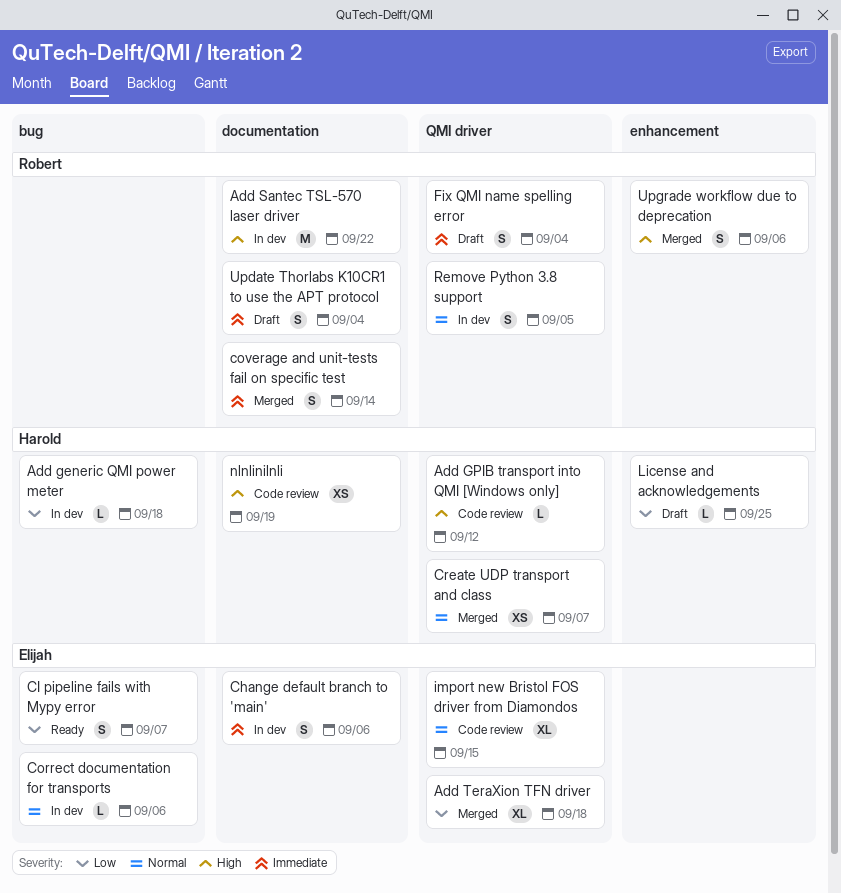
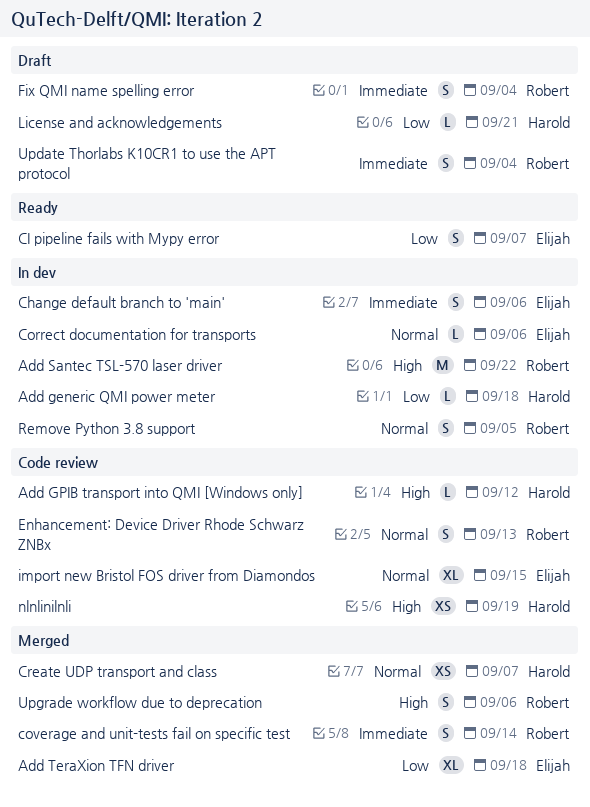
Enhancement: Device Driver Rhode Schwarz ZNBx: none -> present
License and acknowledgements, due: Sep 25 -> Sep 21

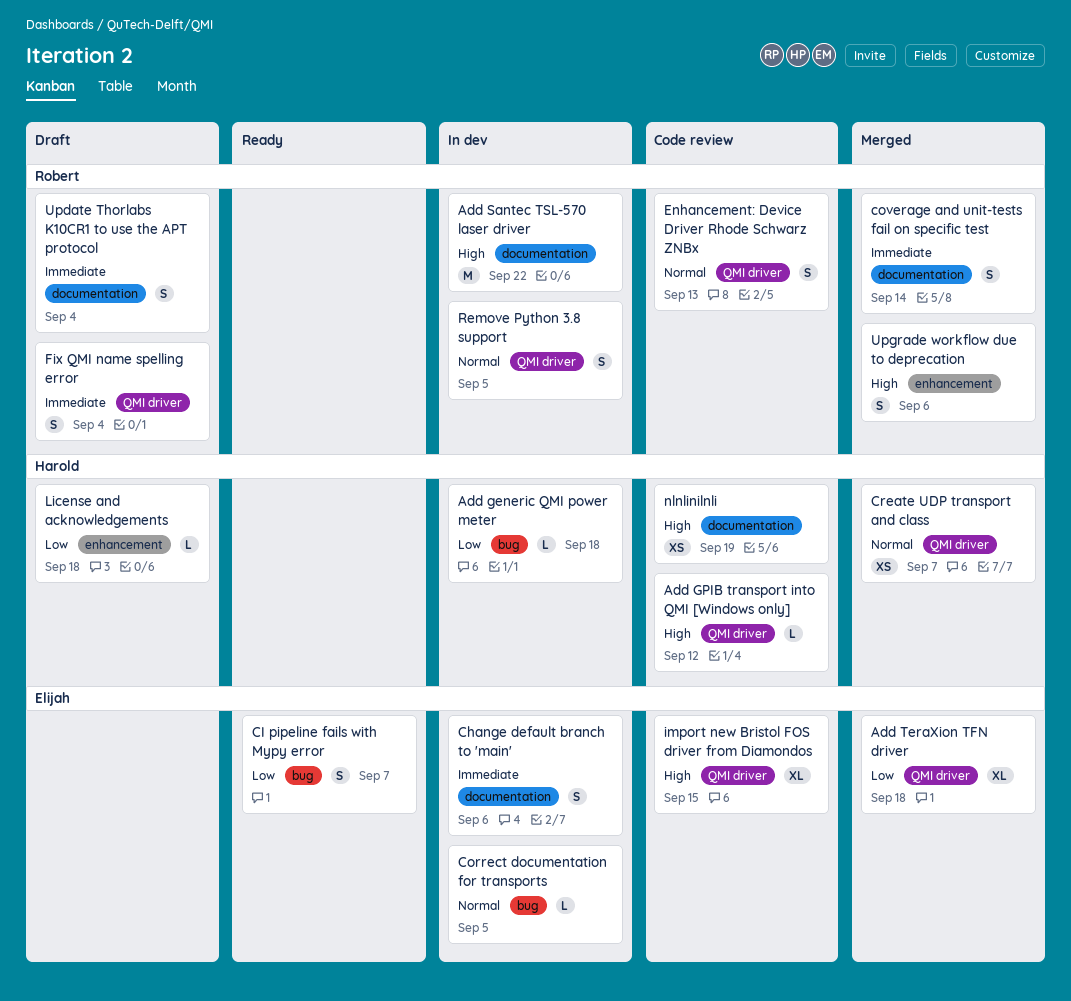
Correct documentation for transports, due: Sep 6 -> Sep 5
import new Bristol FOS driver from Diamondos, priority: Normal -> High
License and acknowledgements, due: Sep 21 -> Sep 18

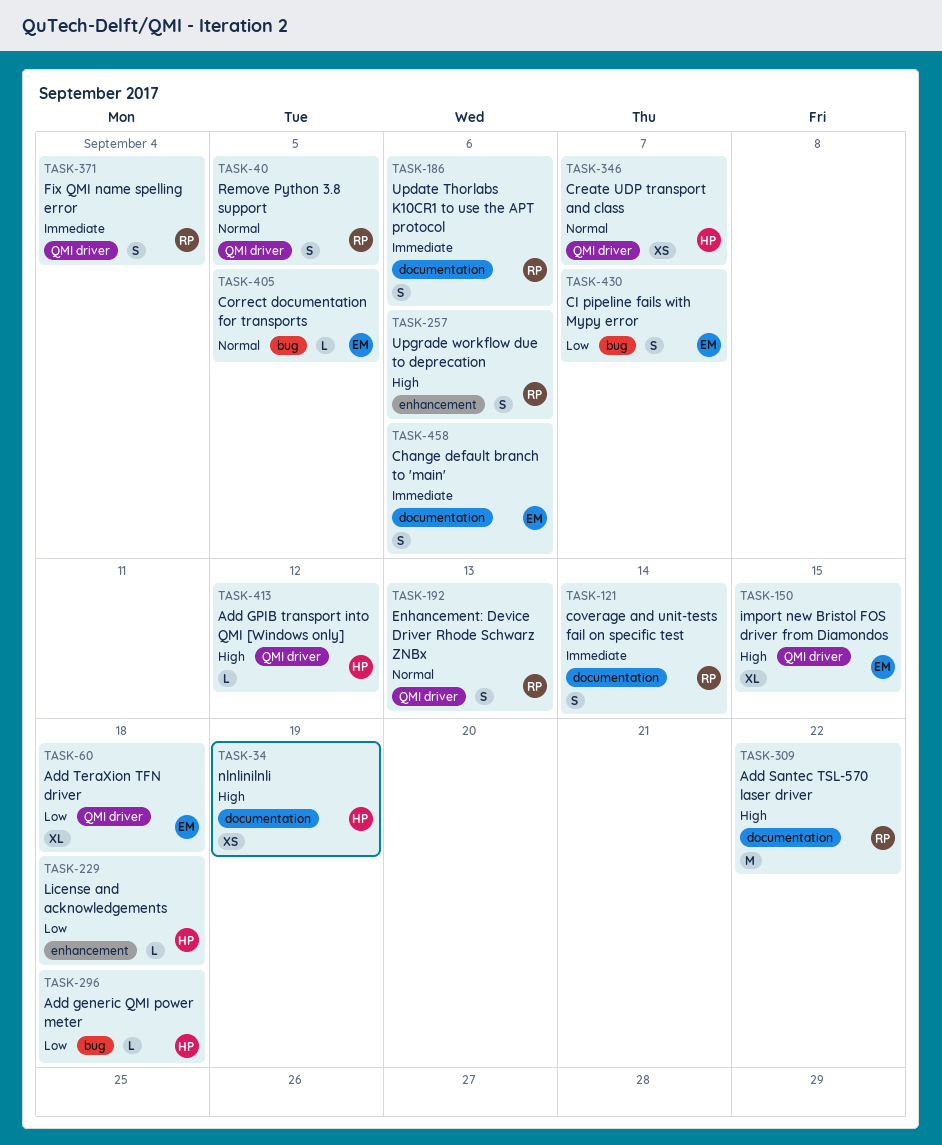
Update Thorlabs K10CR1 to use the APT protocol, due: Sep 4 -> Sep 6

